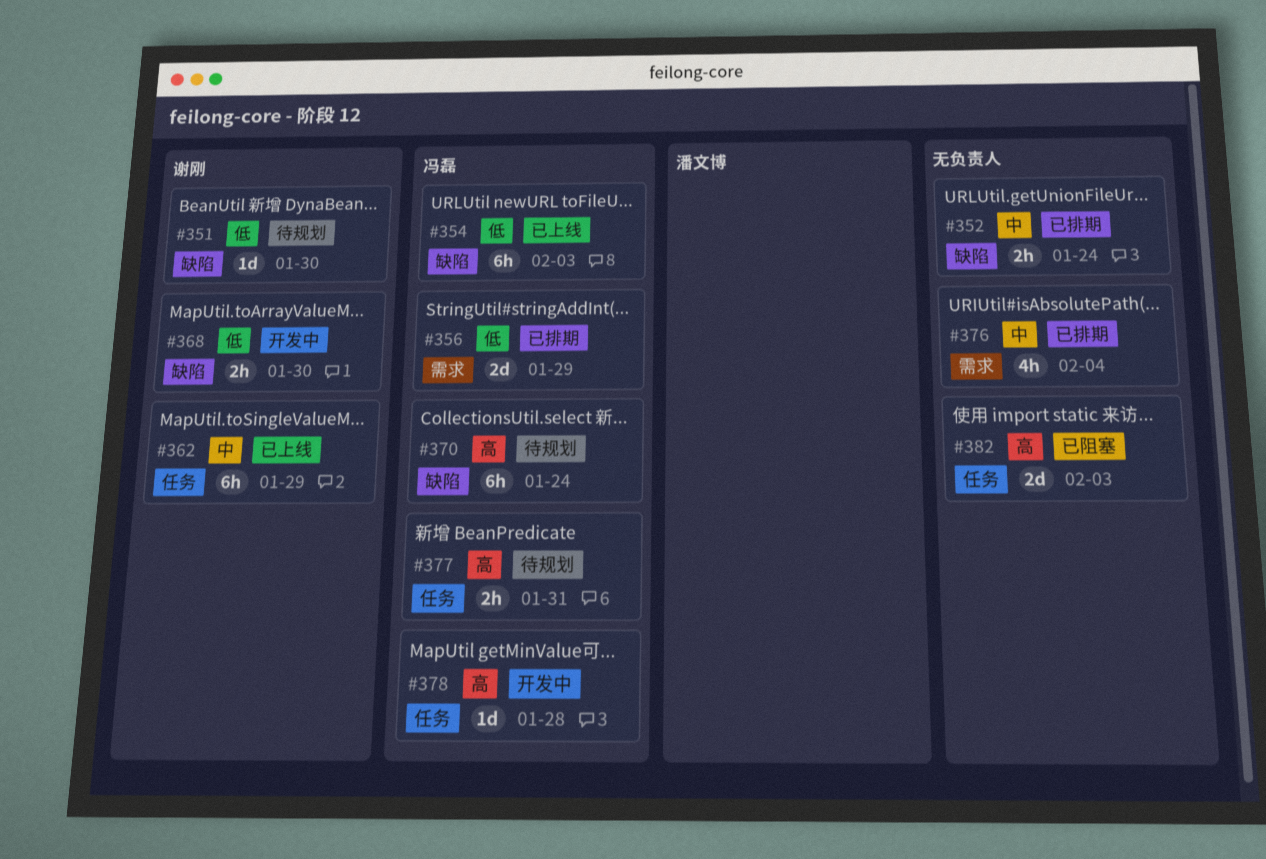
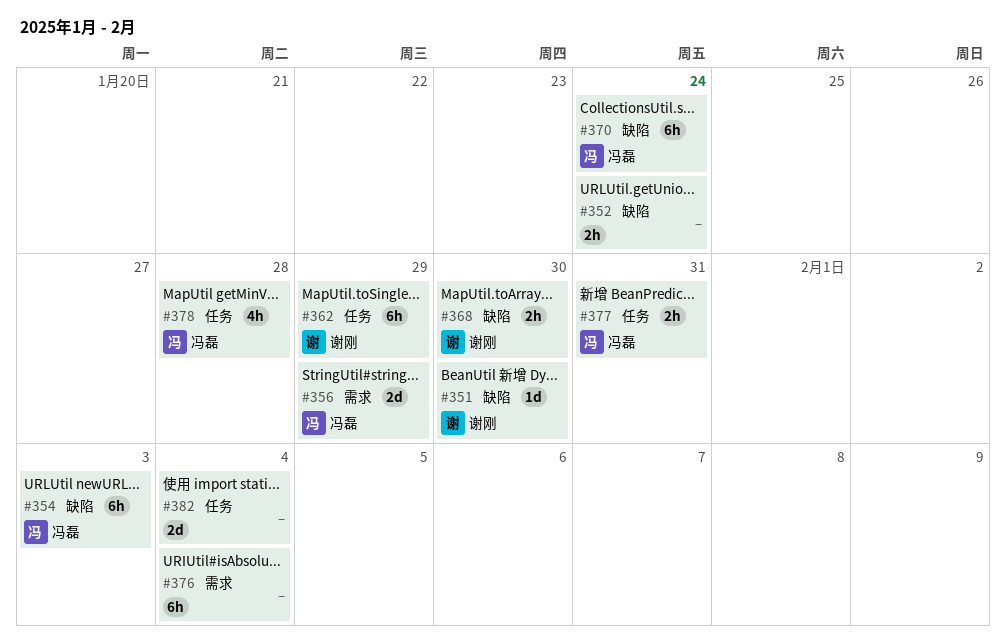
#376, estimate: 4h -> 6h
#378, estimate: 1d -> 4h
#382, due: Feb 3 -> Feb 4

